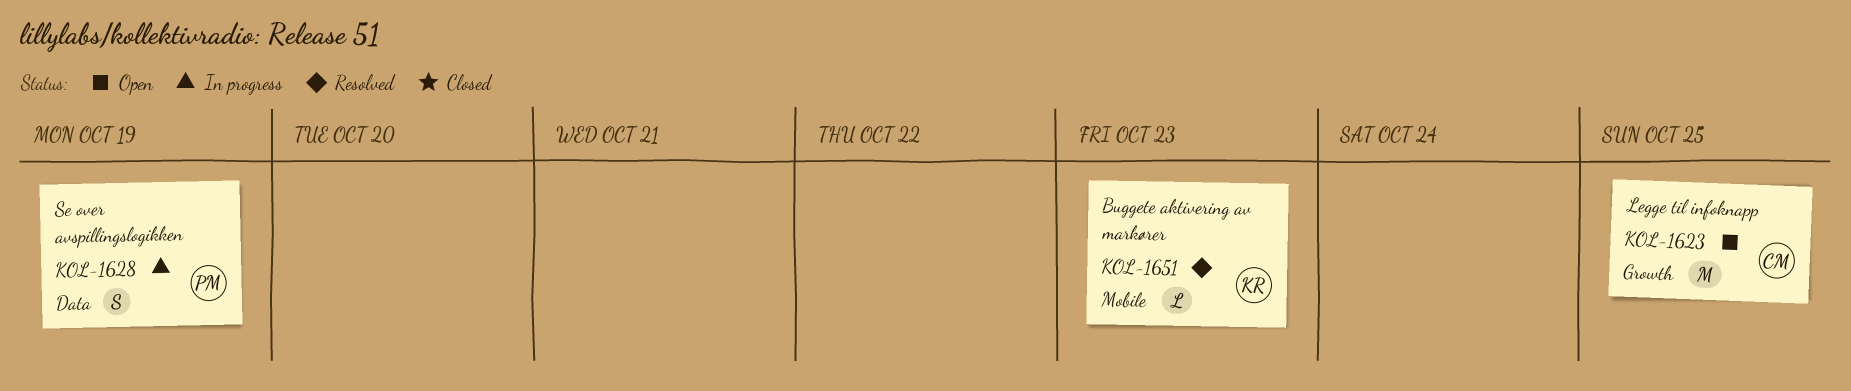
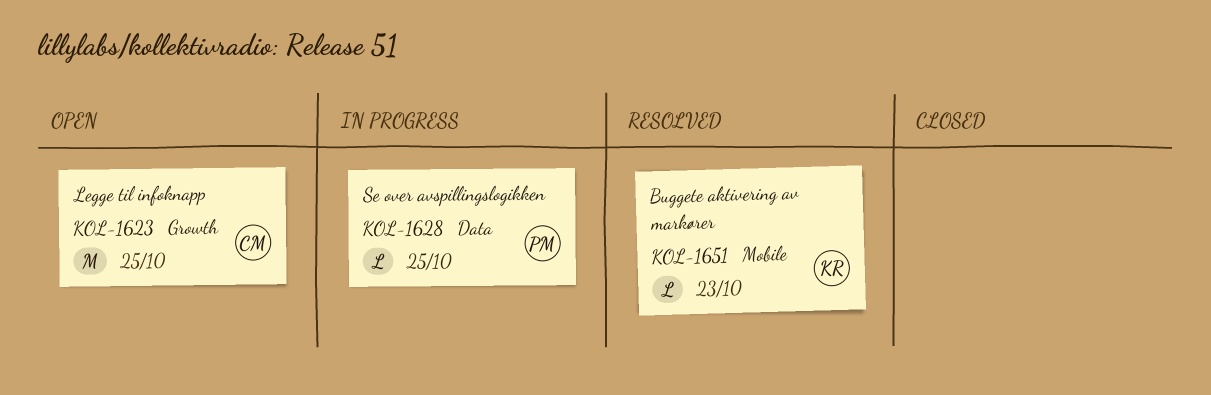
KOL-1628, estimate: S -> L
KOL-1628, due: Oct 19 -> Oct 25

